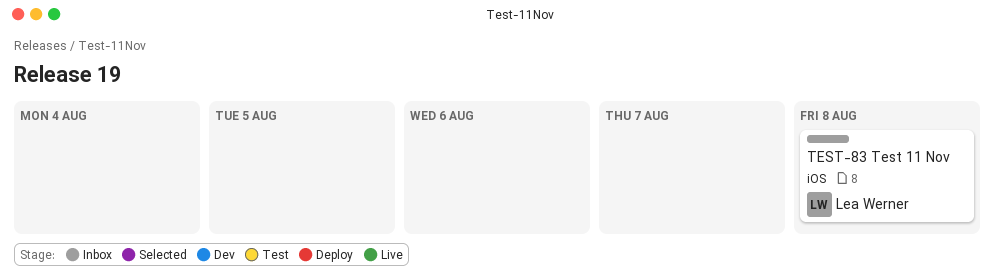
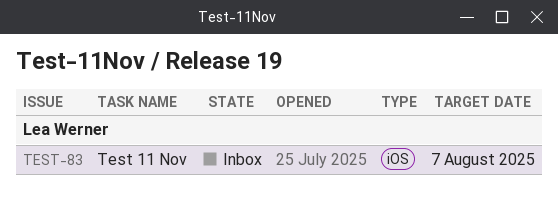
TEST-83, due: Aug 8 -> Aug 7

